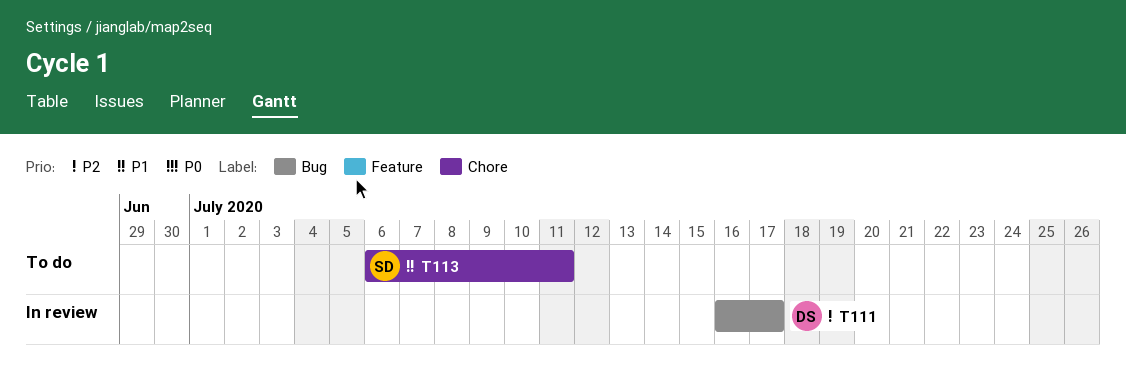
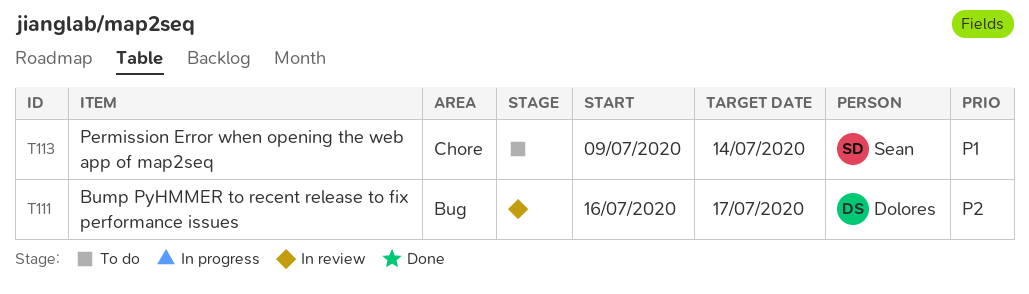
T113, start: Jul 6 -> Jul 9
T113, due: Jul 11 -> Jul 14

